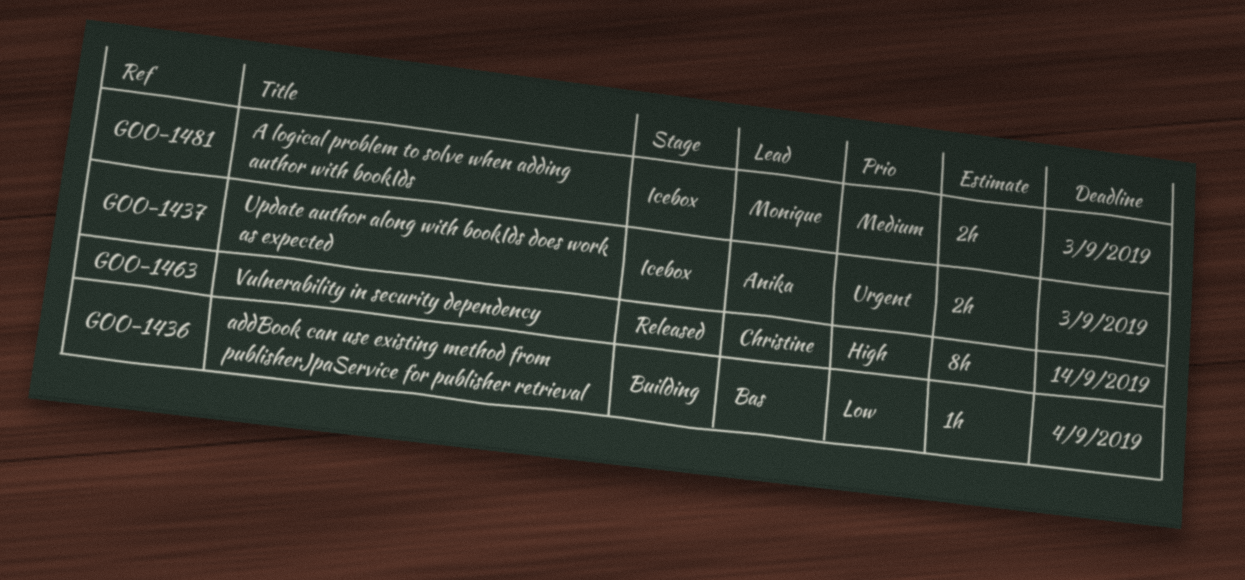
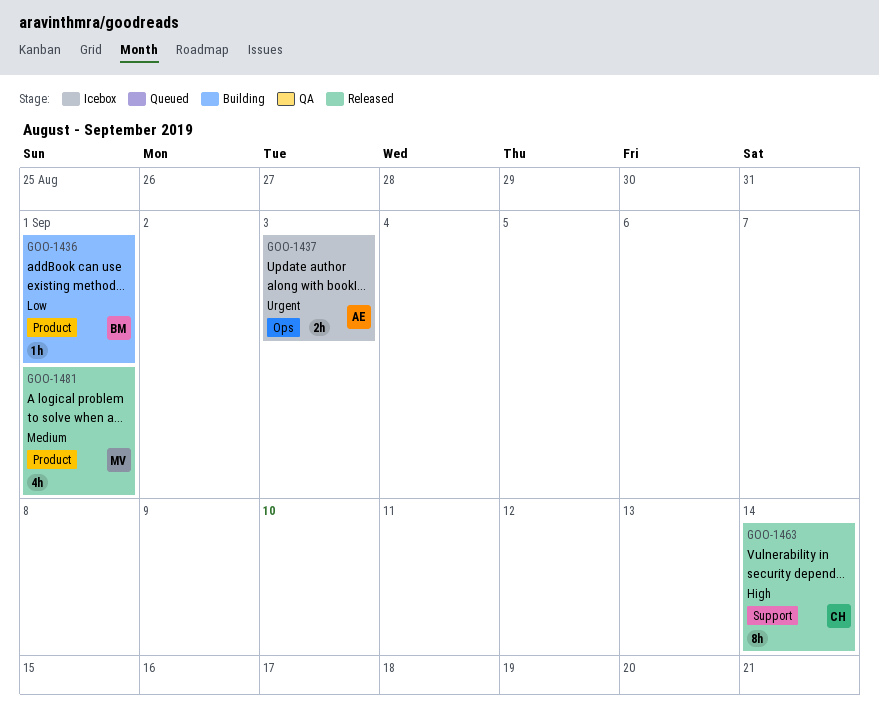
GOO-1436, due: Sep 4 -> Sep 1
GOO-1481, status: Icebox -> Released
GOO-1481, estimate: 2h -> 4h
GOO-1481, due: Sep 3 -> Sep 1

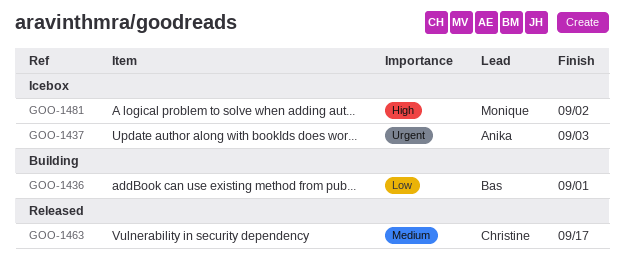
GOO-1463, priority: High -> Medium
GOO-1463, due: Sep 14 -> Sep 17
GOO-1481, status: Released -> Icebox
GOO-1481, priority: Medium -> High
GOO-1481, due: Sep 1 -> Sep 2

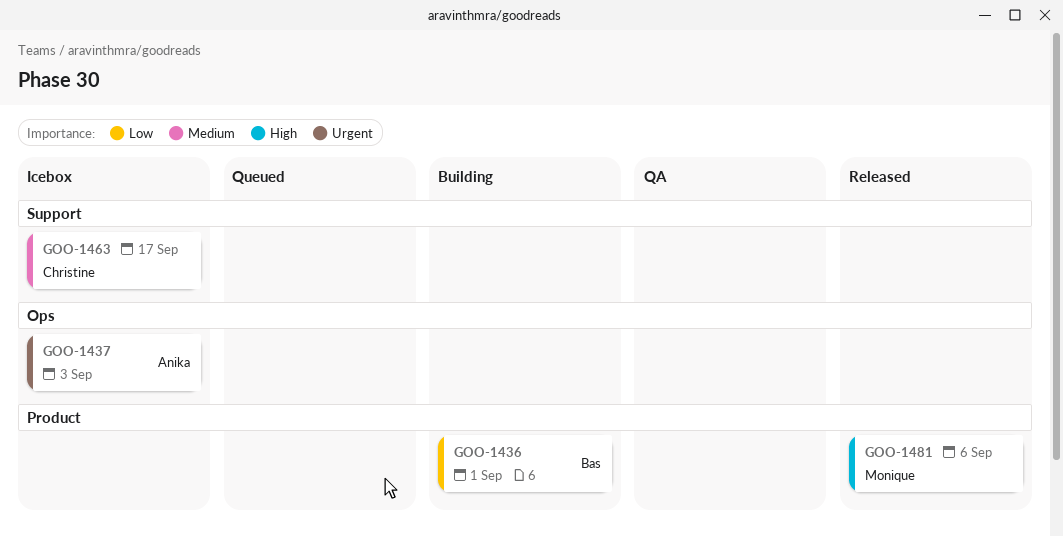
GOO-1463, status: Released -> Icebox
GOO-1481, status: Icebox -> Released
GOO-1481, due: Sep 2 -> Sep 6

